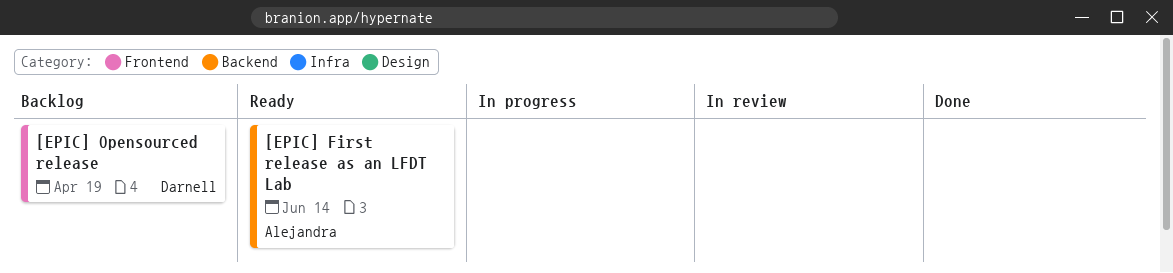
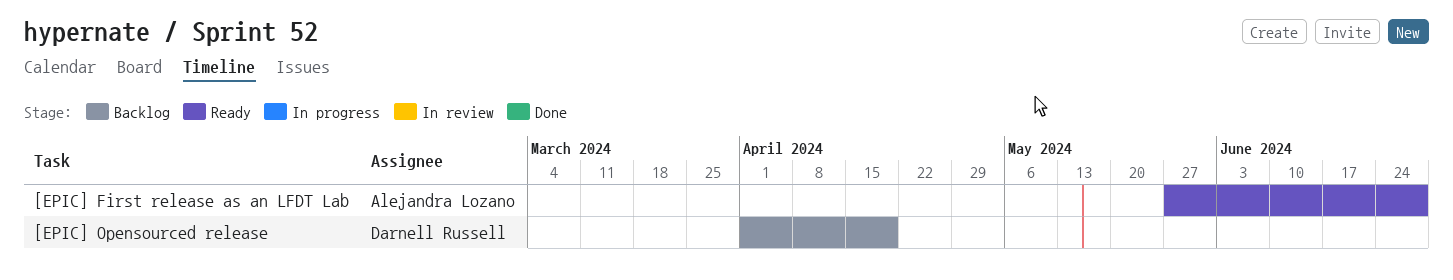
[EPIC] First release as an LFDT Lab, due: Jun 14 -> Jun 28

